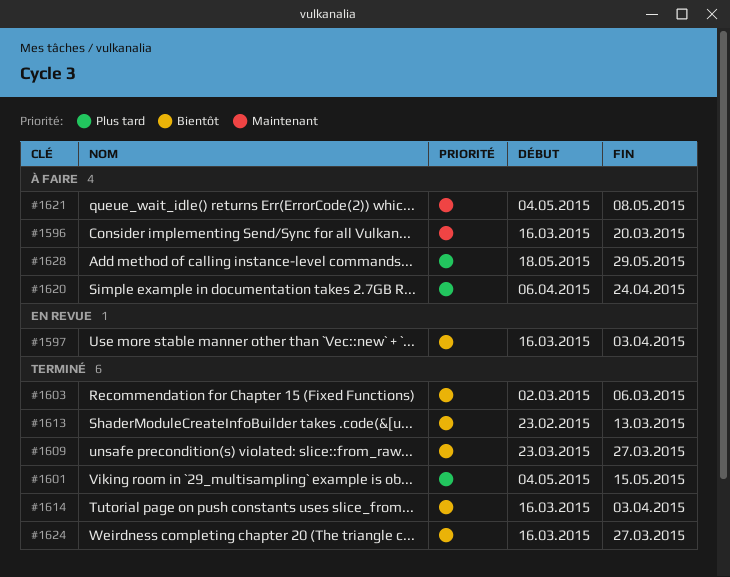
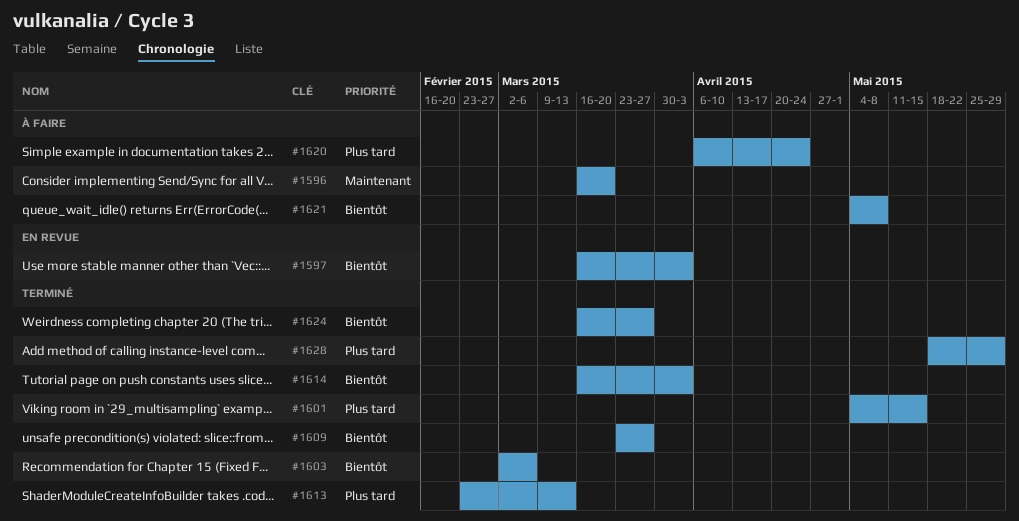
#1613, priority: Bientôt -> Plus tard
#1621, priority: Maintenant -> Bientôt
#1628, status: À faire -> Terminé

